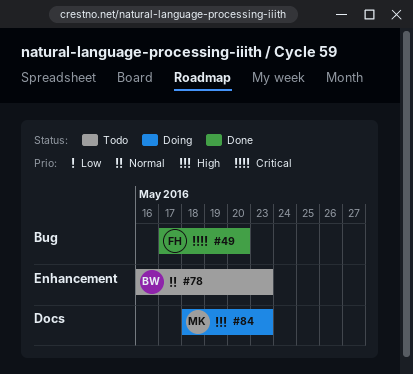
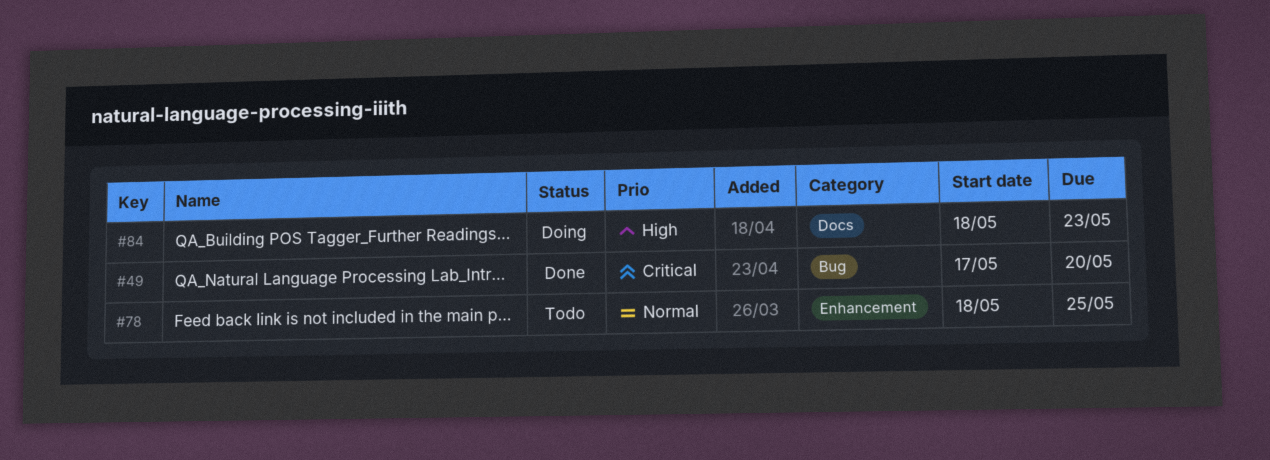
#78, start: May 16 -> May 18
#78, due: May 23 -> May 25

